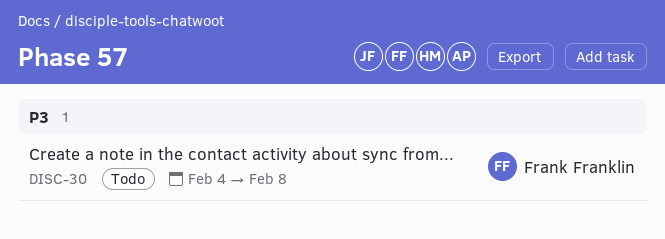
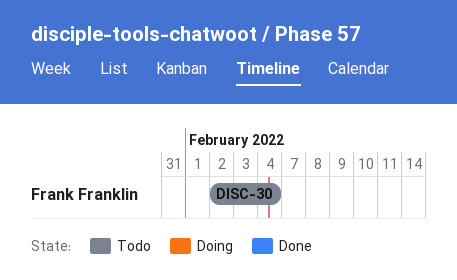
DISC-30, start: Feb 4 -> Feb 2
DISC-30, due: Feb 8 -> Feb 4

